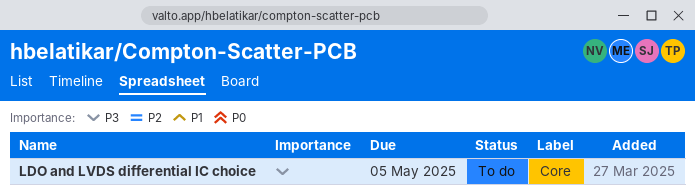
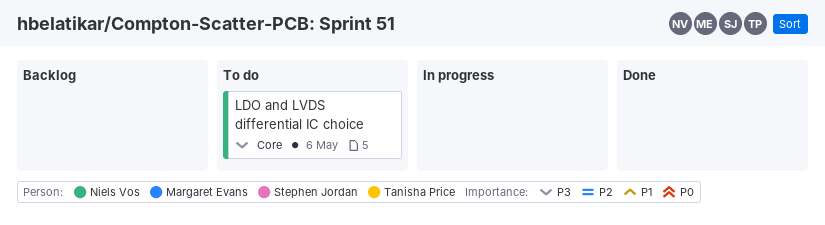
LDO and LVDS differential IC choice, due: May 5 -> May 6

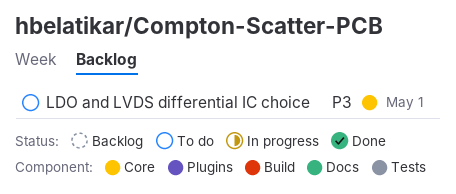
LDO and LVDS differential IC choice, due: May 6 -> May 1

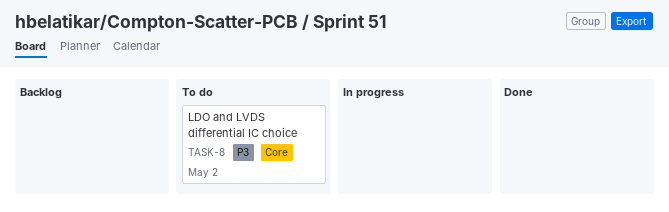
LDO and LVDS differential IC choice, due: May 1 -> May 2

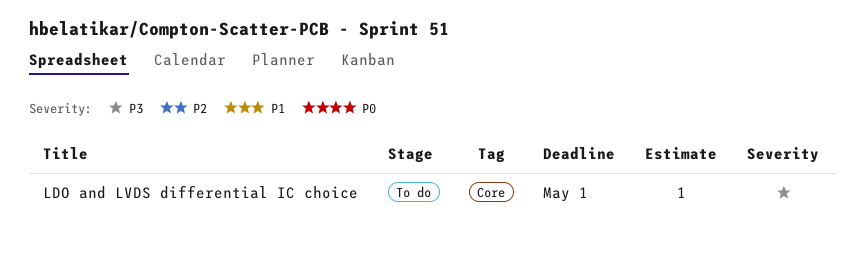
LDO and LVDS differential IC choice, due: May 2 -> May 1

